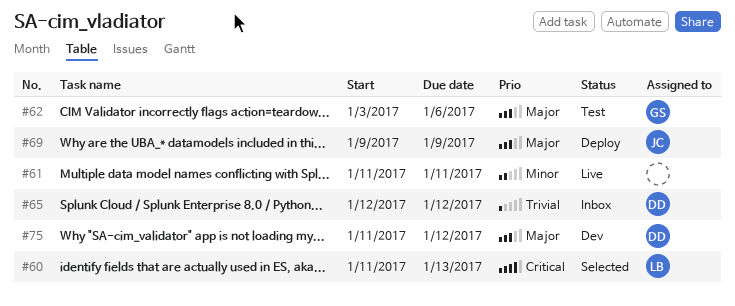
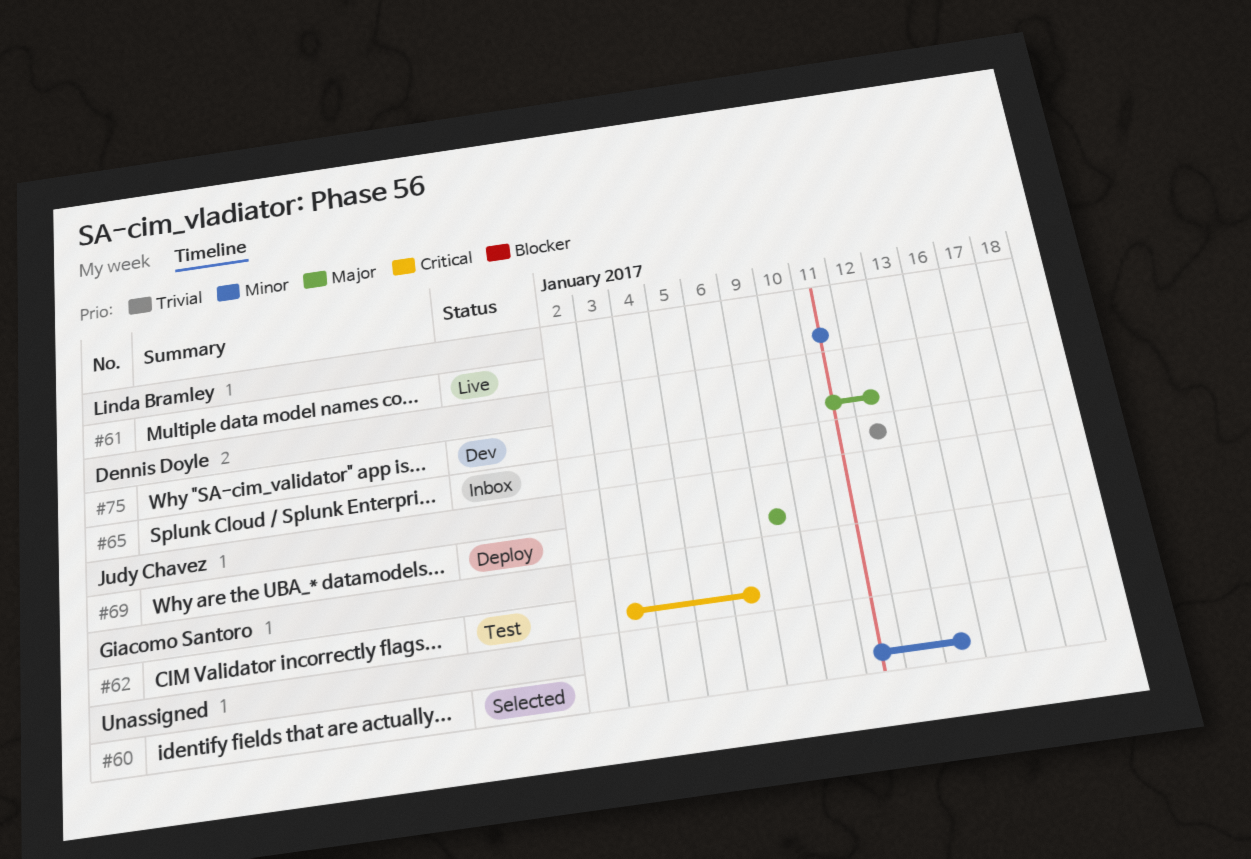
#60, owner: Linda Bramley -> none
#60, priority: Critical -> Minor
#61, owner: none -> Linda Bramley
#62, priority: Major -> Critical

